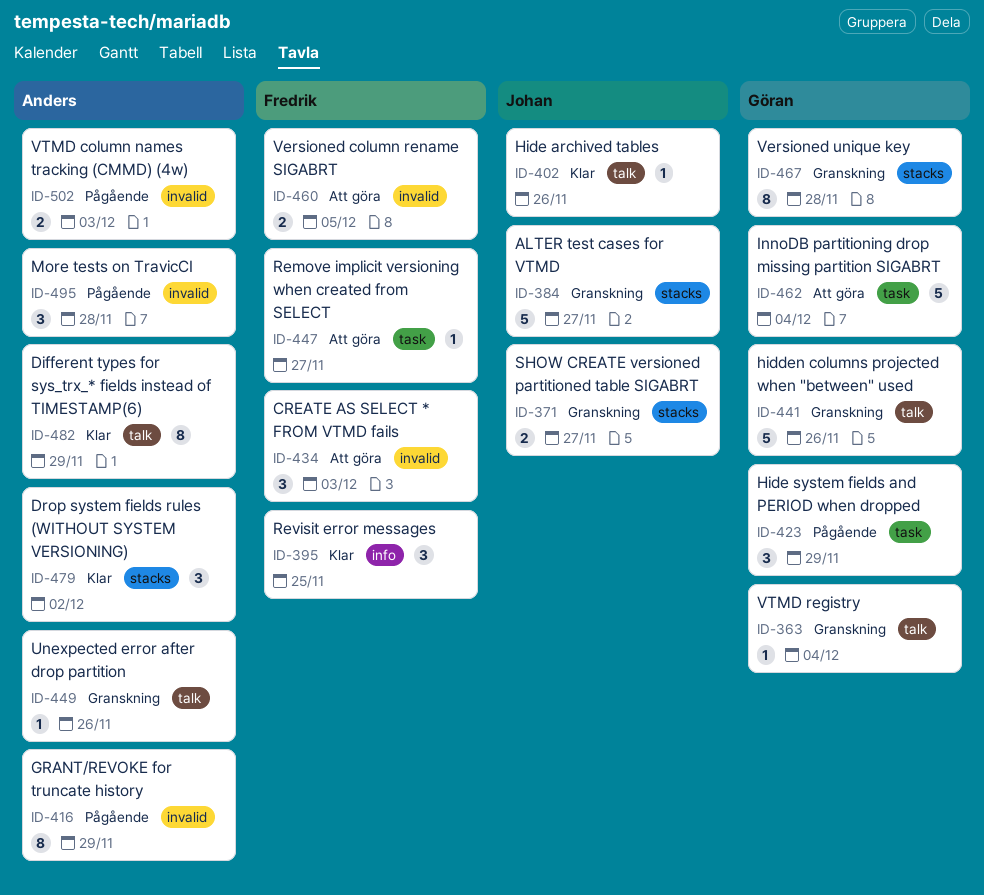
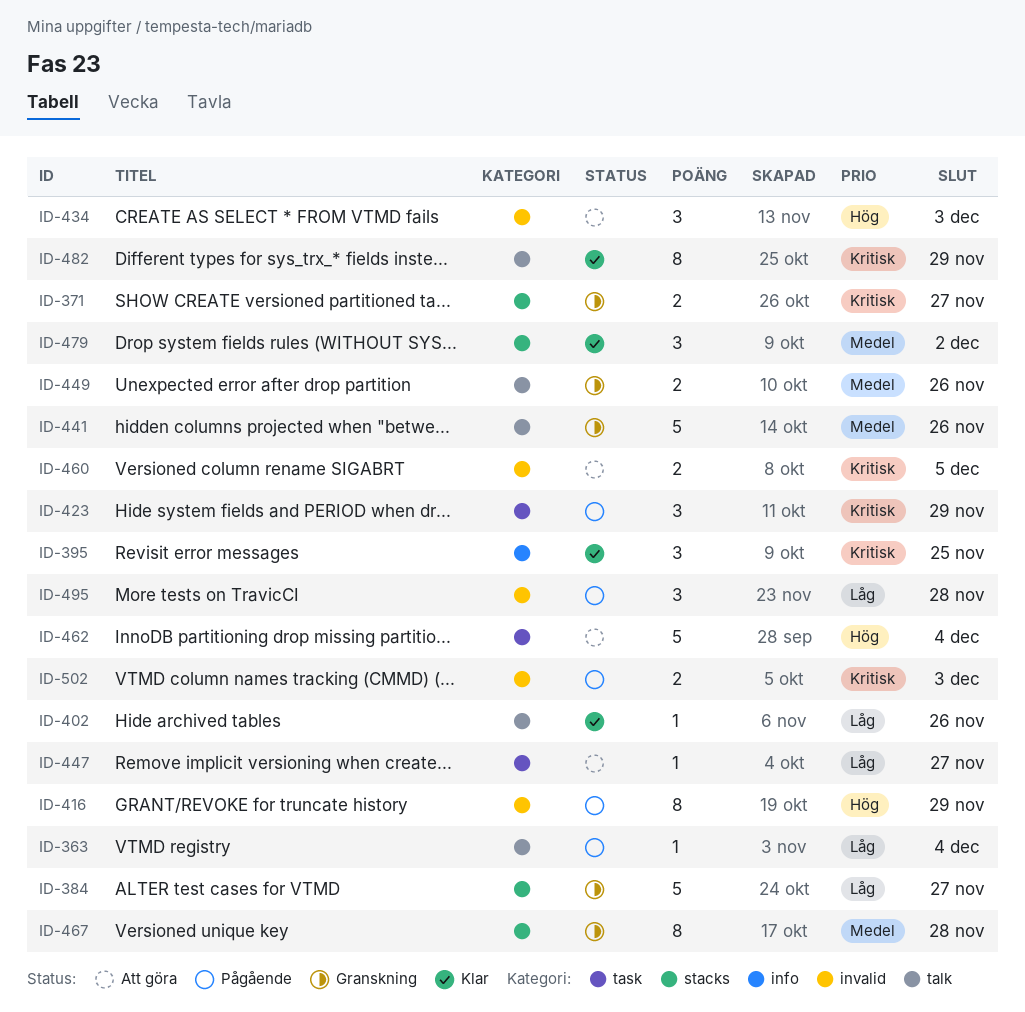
ID-363, status: Granskning -> Pågående
ID-449, estimate: 1 -> 2

